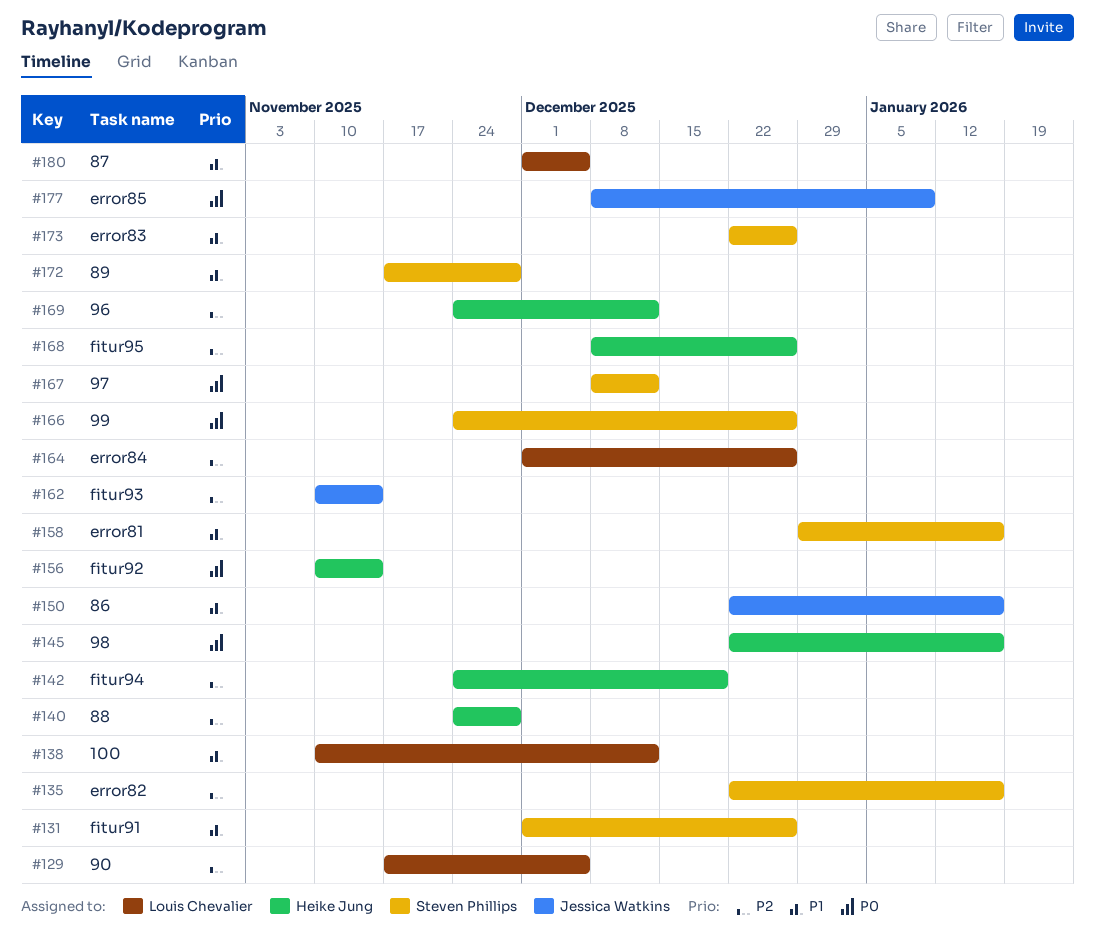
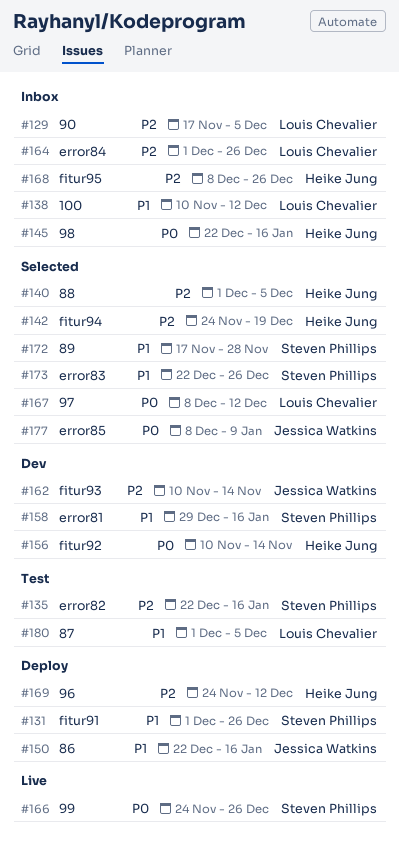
#140, start: Nov 24 -> Dec 1
#140, due: Nov 28 -> Dec 5
#167, owner: Steven Phillips -> Louis Chevalier

